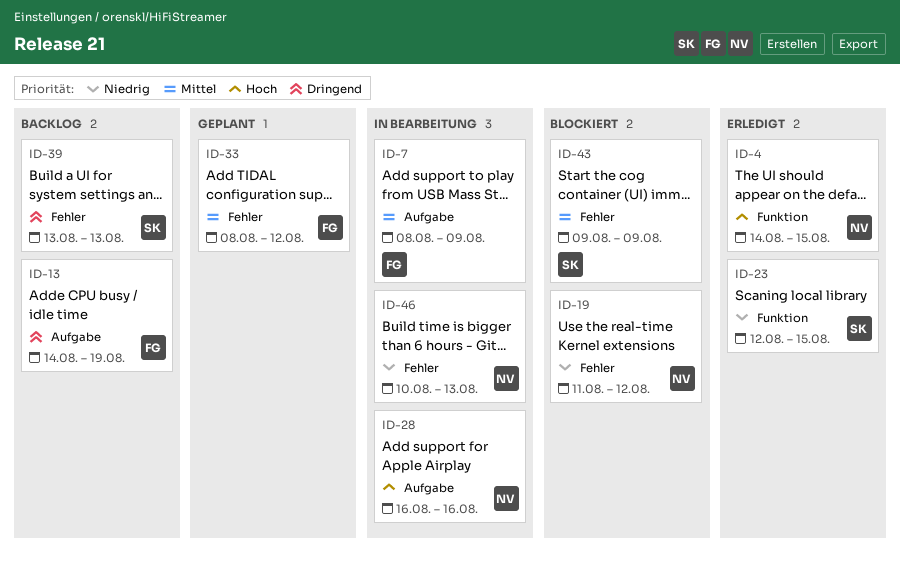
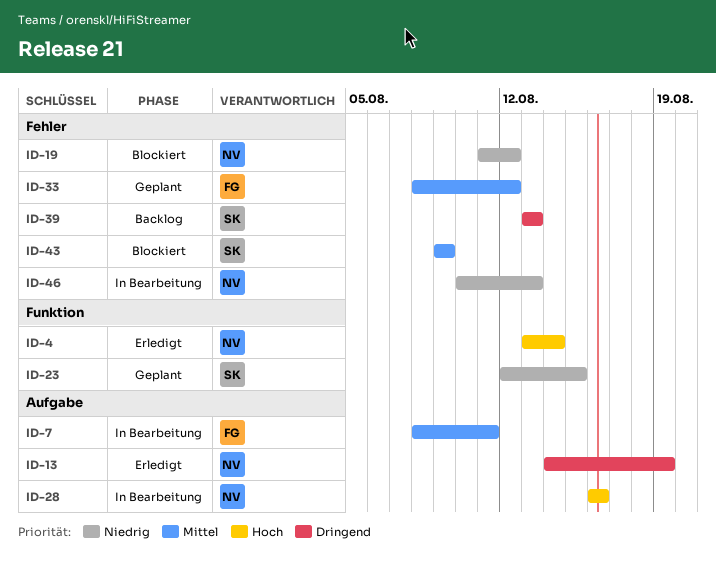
ID-4, start: Aug 14 -> Aug 13
ID-4, due: Aug 15 -> Aug 14
ID-7, due: Aug 9 -> Aug 11
ID-13, status: Backlog -> Erledigt
ID-13, owner: FG -> NV
ID-23, status: Erledigt -> Geplant

